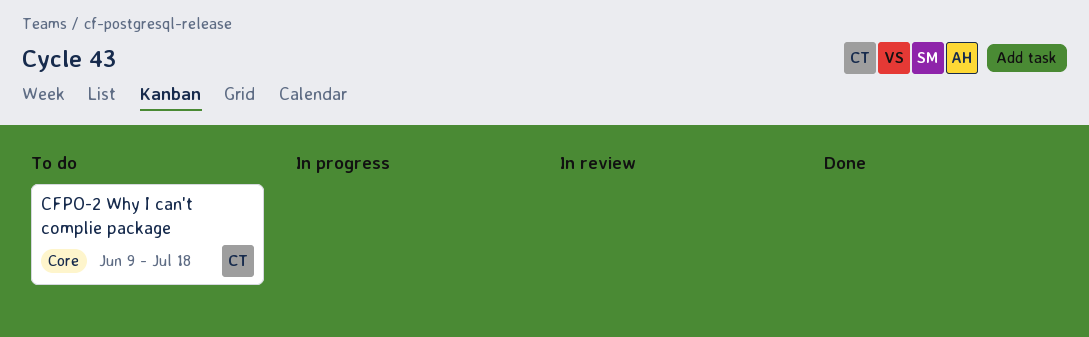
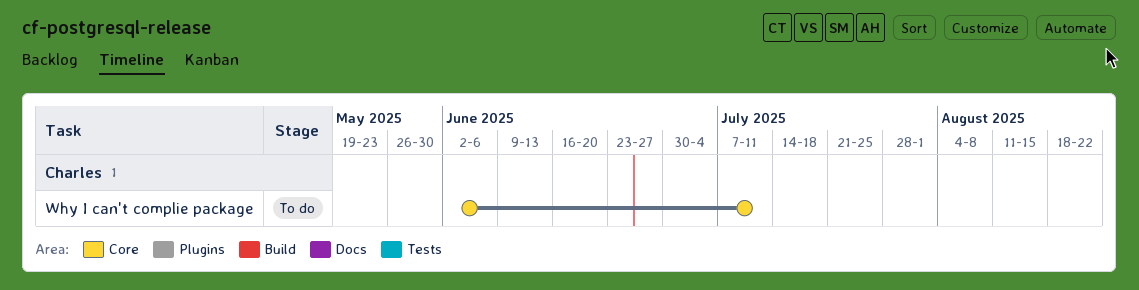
Why I can't complie package, start: Jun 9 -> Jun 2
Why I can't complie package, due: Jul 18 -> Jul 11

